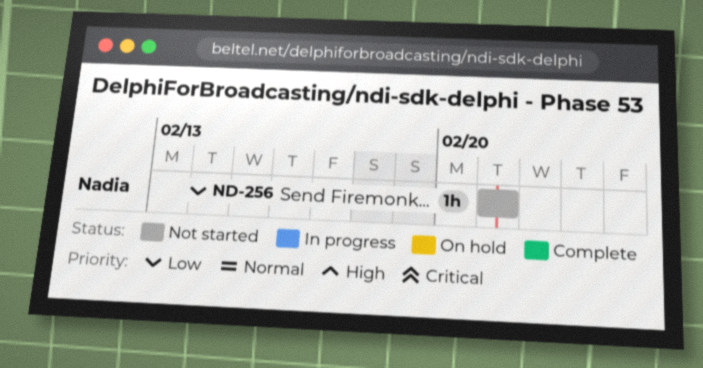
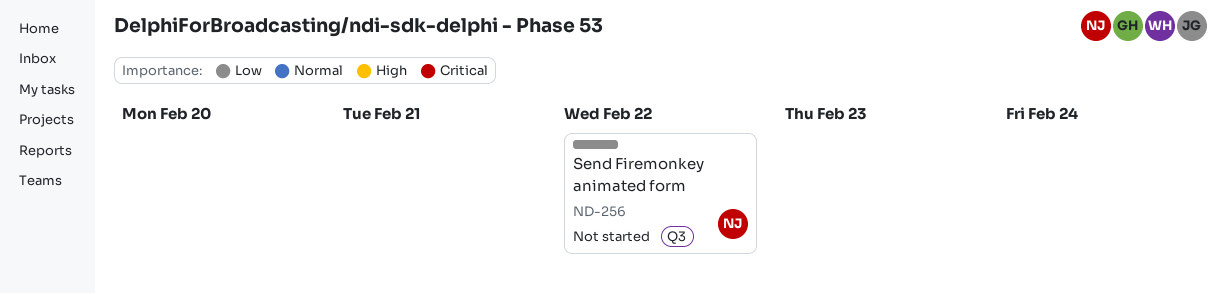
ND-256, due: Feb 21 -> Feb 22

